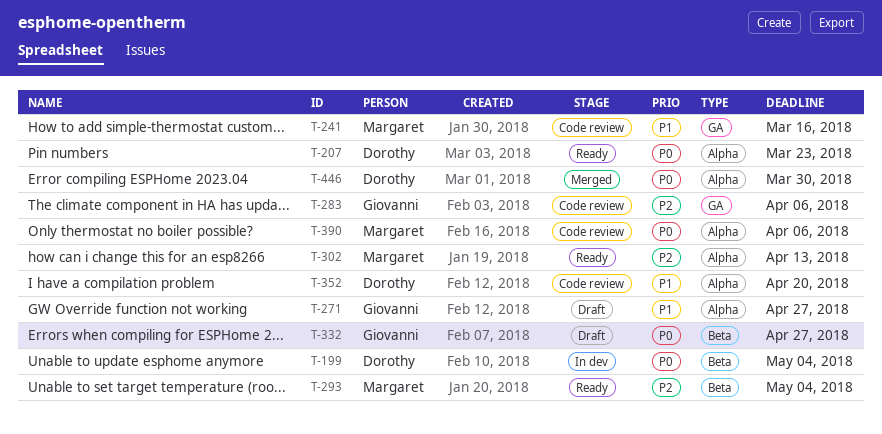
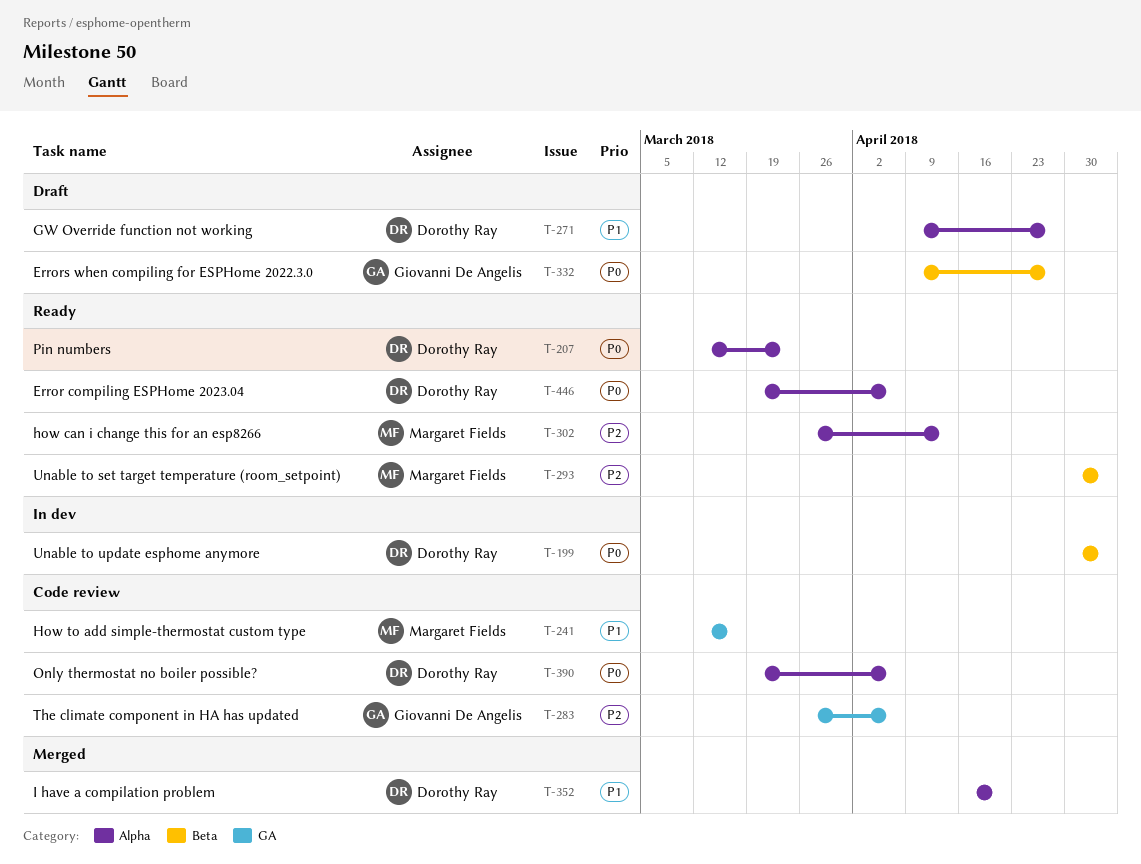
T-271, owner: Giovanni De Angelis -> Dorothy Ray
T-352, status: Code review -> Merged
T-390, owner: Margaret Fields -> Dorothy Ray
T-446, status: Merged -> Ready
T-446, due: Mar 30 -> Apr 6

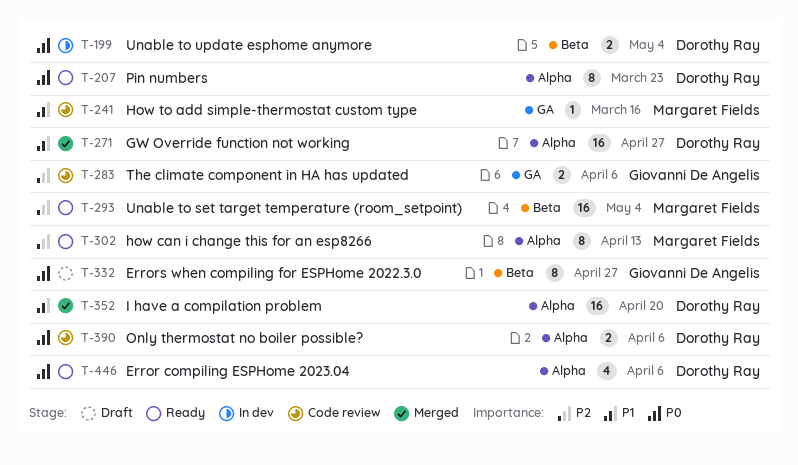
T-271, status: Draft -> Merged

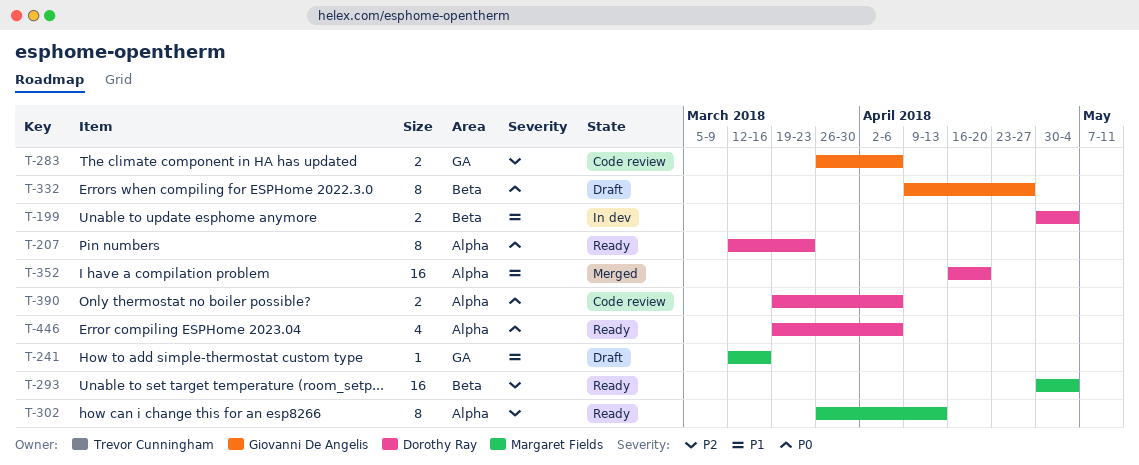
T-199, priority: P0 -> P1
T-241, status: Code review -> Draft
T-271: present -> none

